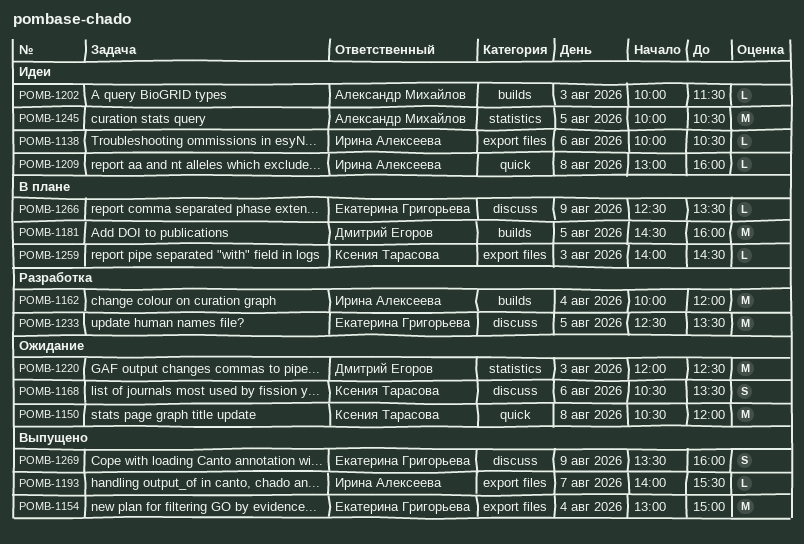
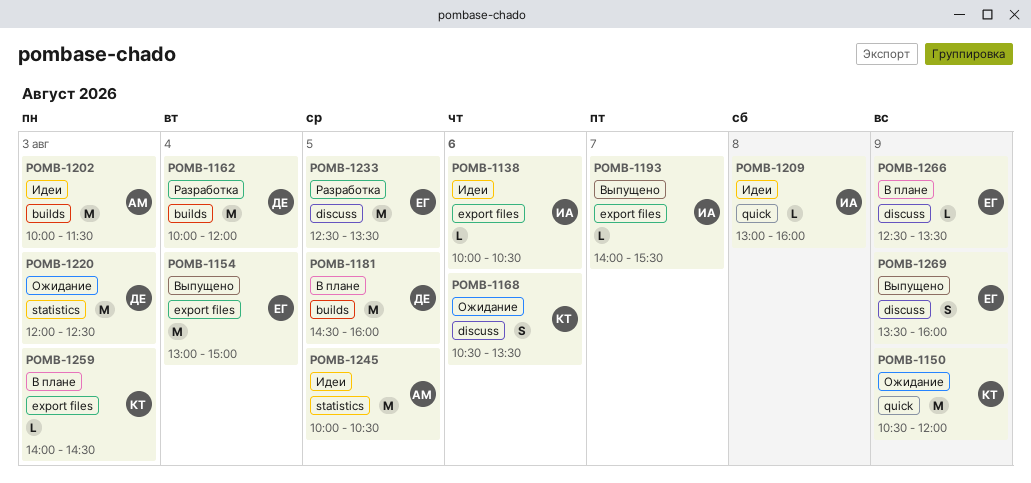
POMB-1150, day: Aug 8 -> Aug 9
POMB-1162, owner: Ирина Алексеева -> Дмитрий Егоров
POMB-1202, estimate: L -> M

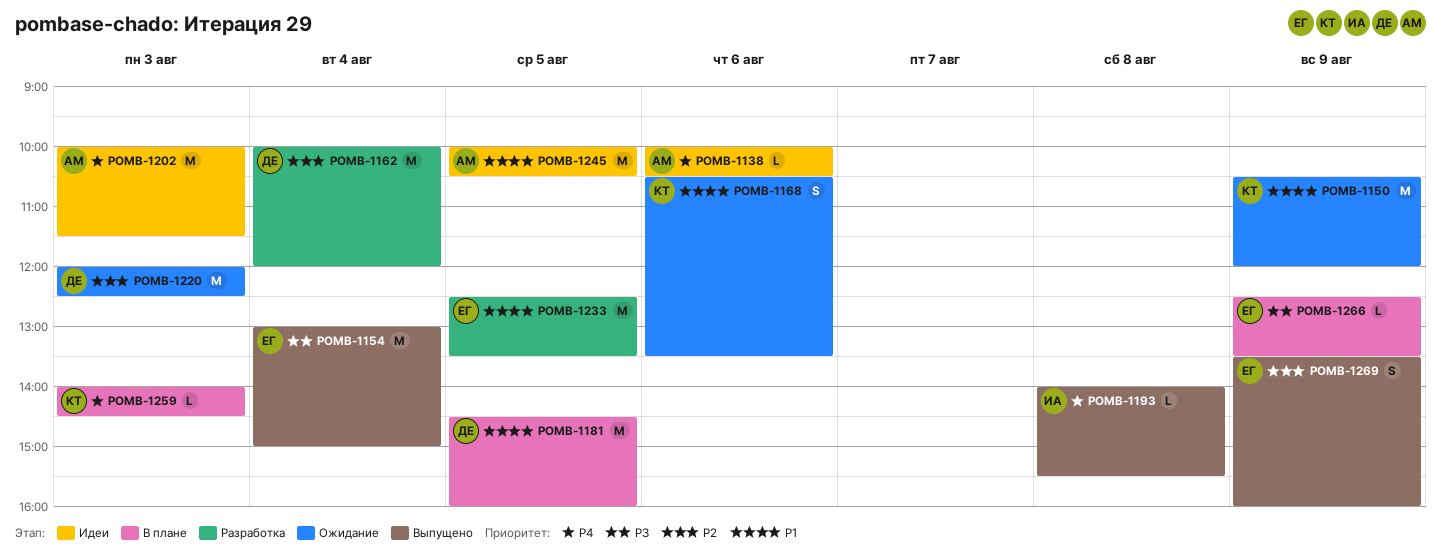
POMB-1138, owner: ИА -> АМ
POMB-1193, day: Aug 7 -> Aug 8
POMB-1209: present -> none

